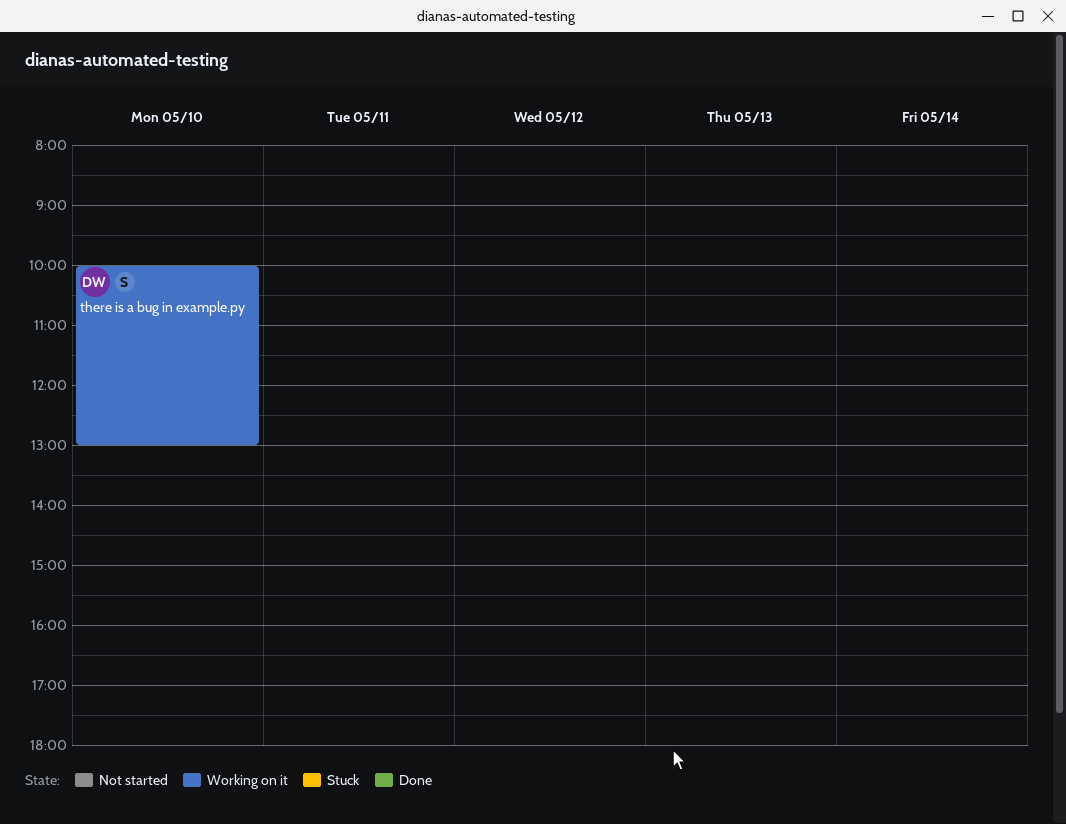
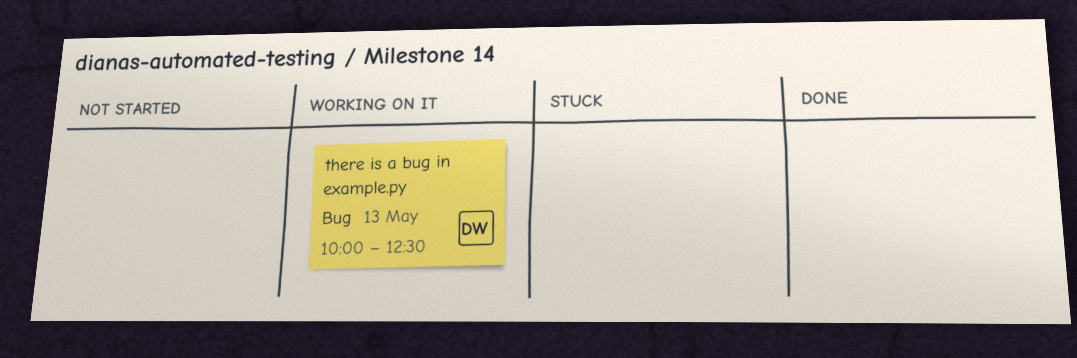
there is a bug in example.py, day: May 10 -> May 13
there is a bug in example.py, ends: 13:00 -> 12:30

